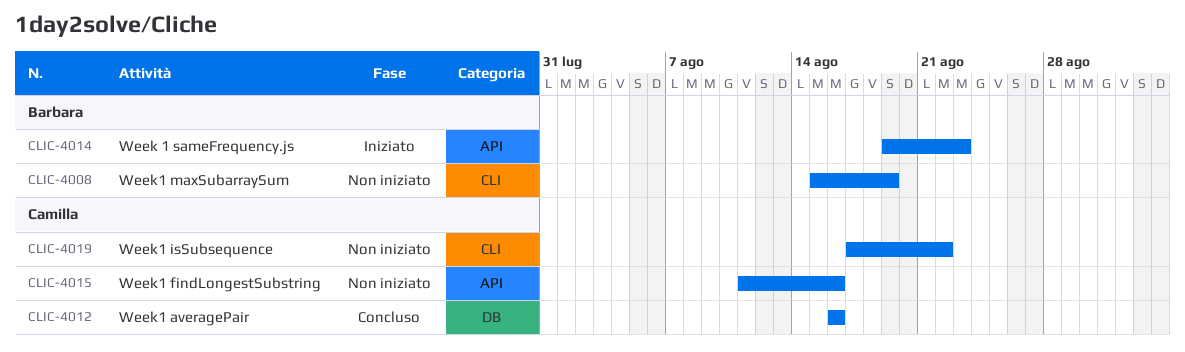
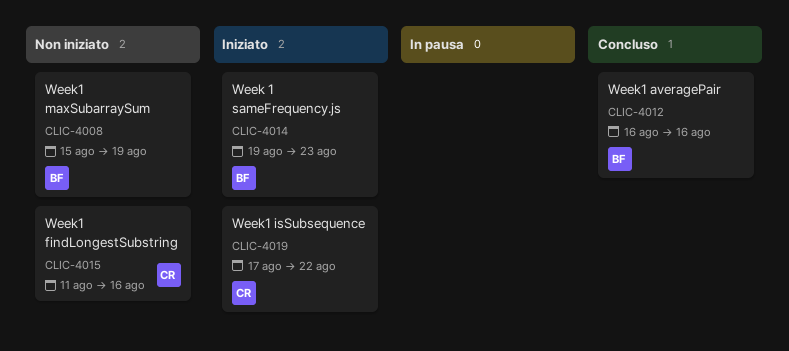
CLIC-4012, owner: Camilla -> Barbara
CLIC-4019, status: Non iniziato -> Iniziato

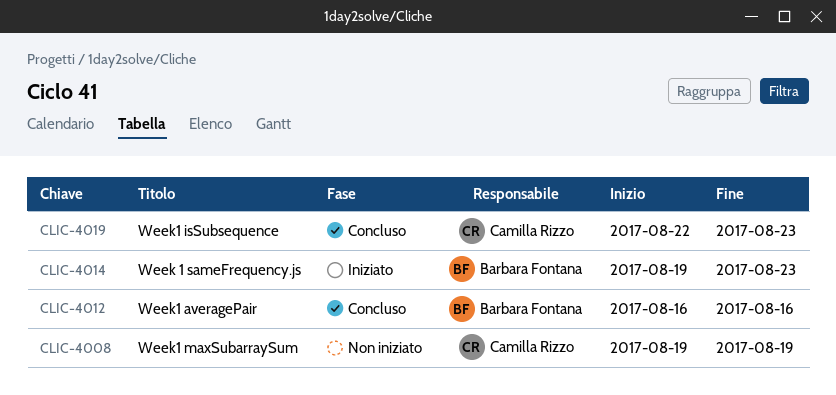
CLIC-4008, owner: Barbara Fontana -> Camilla Rizzo
CLIC-4008, start: Aug 15 -> Aug 19
CLIC-4015: present -> none
CLIC-4019, status: Iniziato -> Concluso
CLIC-4019, start: Aug 17 -> Aug 22
CLIC-4019, due: Aug 22 -> Aug 23

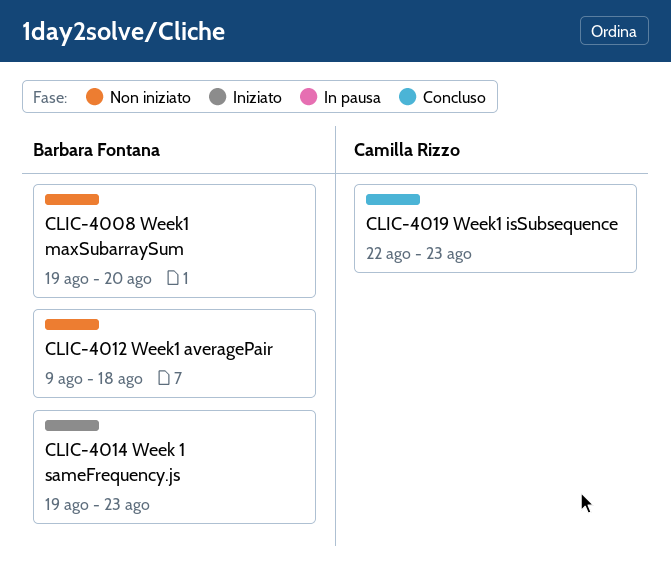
CLIC-4008, owner: Camilla Rizzo -> Barbara Fontana
CLIC-4008, due: Aug 19 -> Aug 20
CLIC-4012, status: Concluso -> Non iniziato
CLIC-4012, start: Aug 16 -> Aug 9
CLIC-4012, due: Aug 16 -> Aug 18

